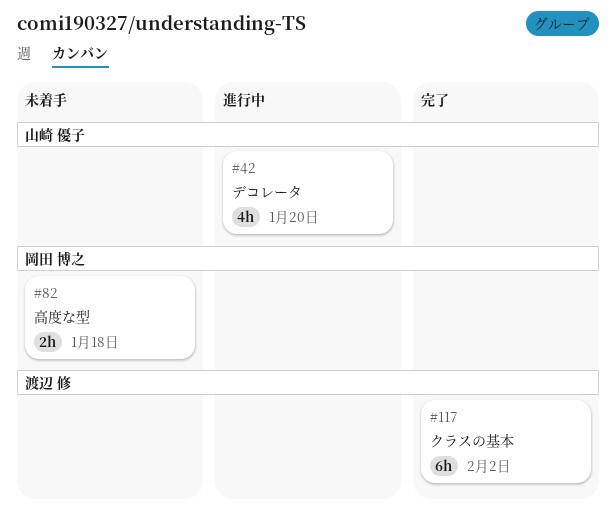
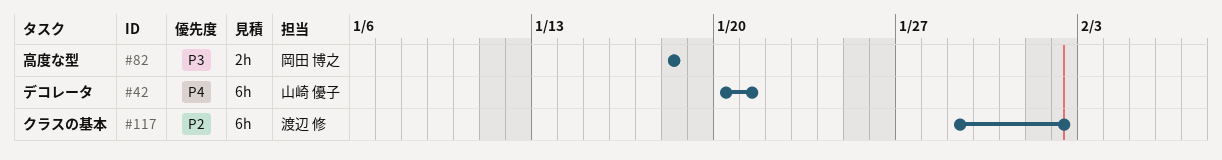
#42, estimate: 4h -> 6h
#42, due: Jan 20 -> Jan 21

